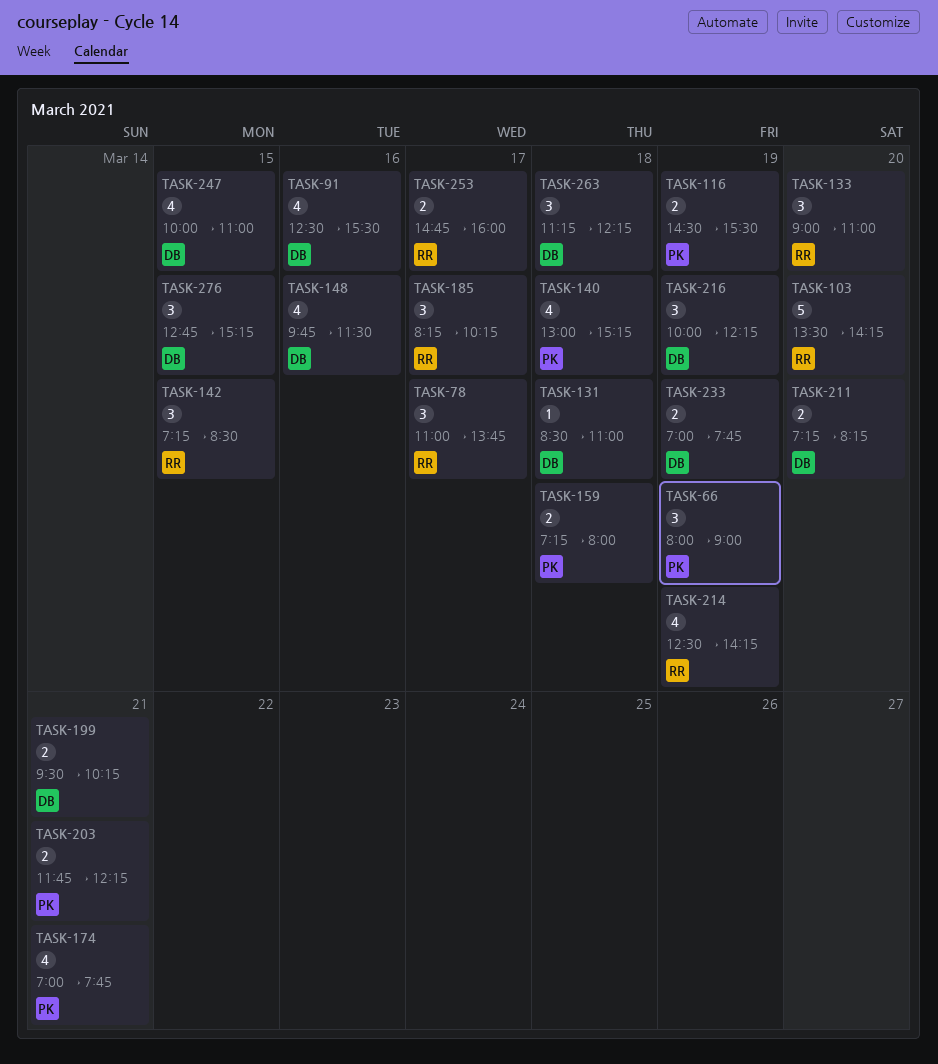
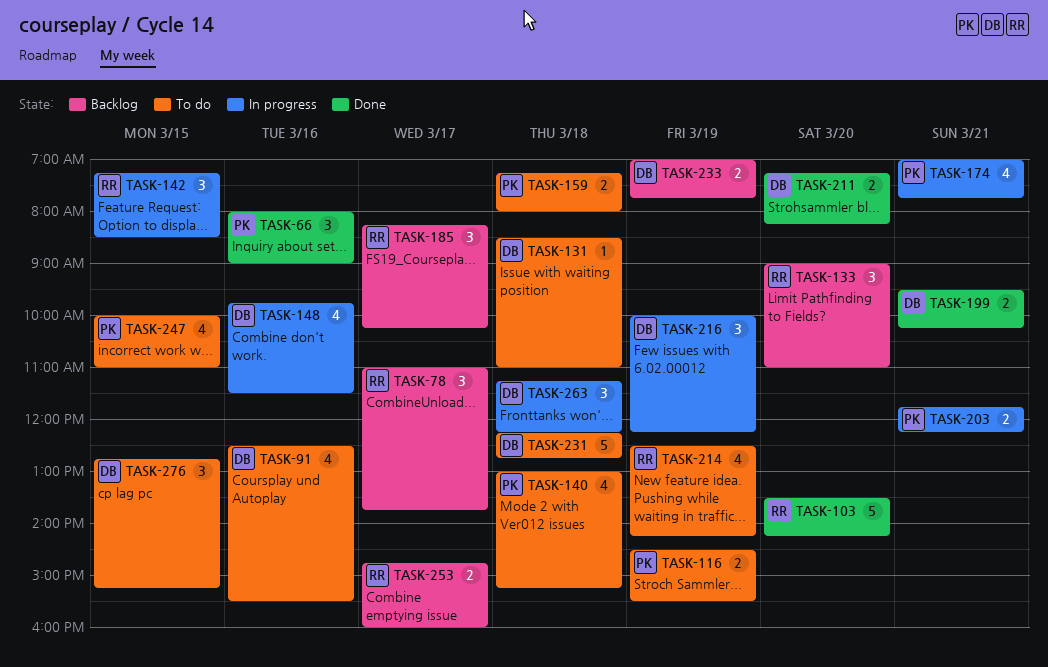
TASK-66, day: Mar 19 -> Mar 16
TASK-231: none -> present
TASK-247, owner: DB -> PK

